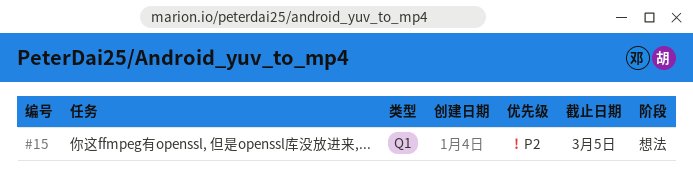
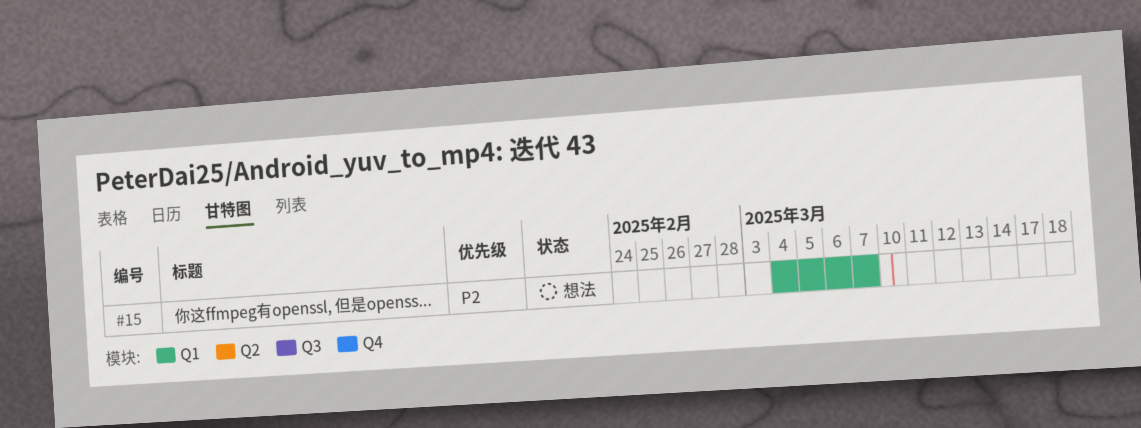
#15, due: Mar 5 -> Mar 7

